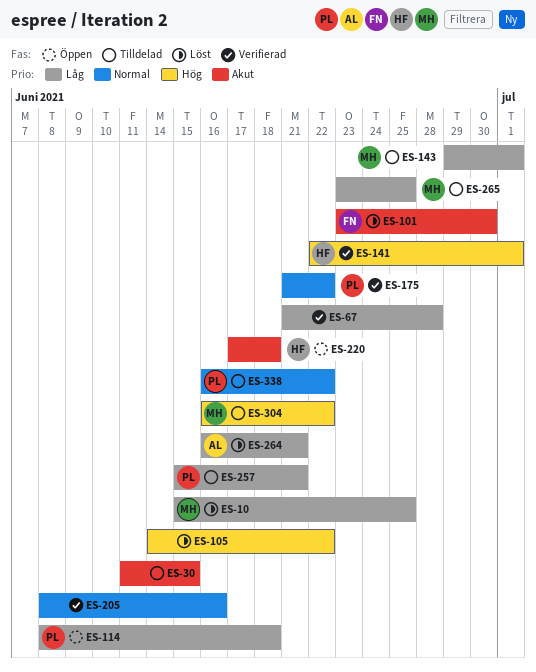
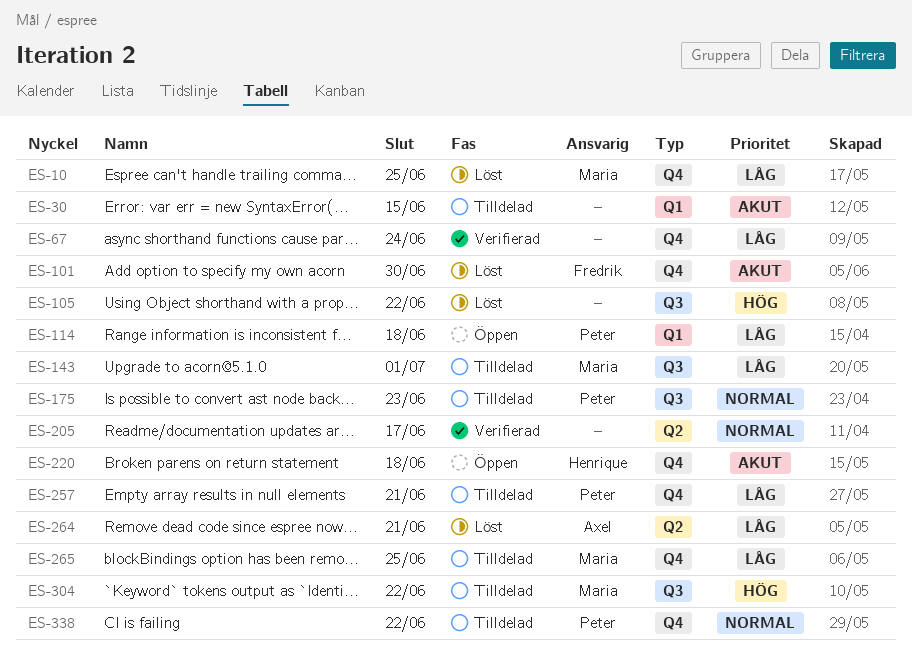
ES-67, due: Jun 28 -> Jun 24
ES-141: present -> none
ES-175, status: Verifierad -> Tilldelad
ES-175, due: Jun 22 -> Jun 23
ES-205, due: Jun 16 -> Jun 17

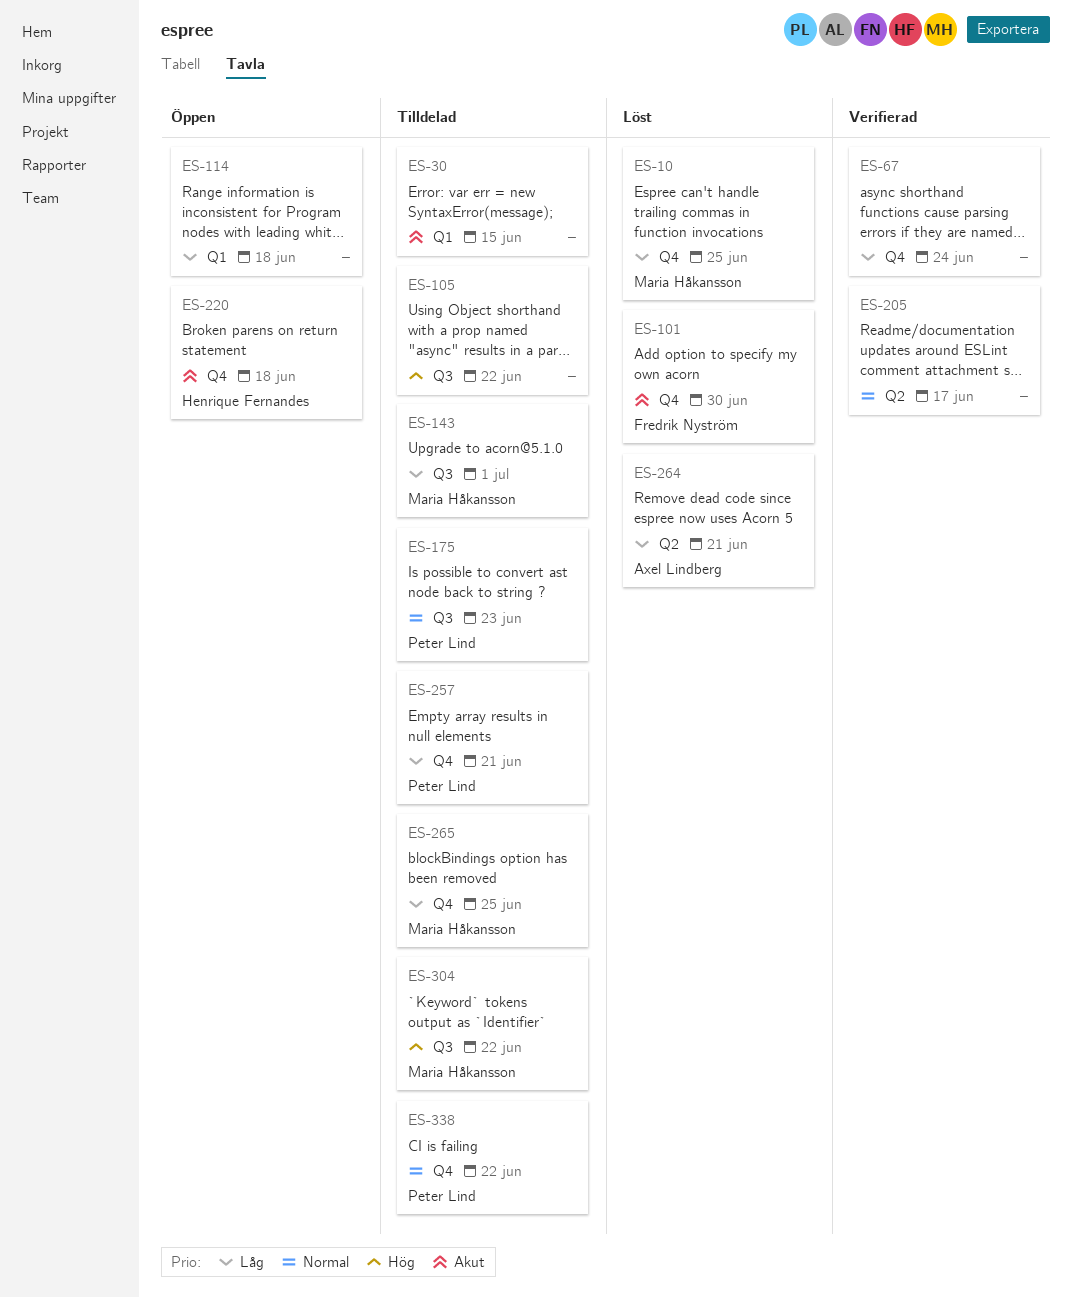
ES-105, status: Löst -> Tilldelad
ES-114, owner: Peter Lind -> none

